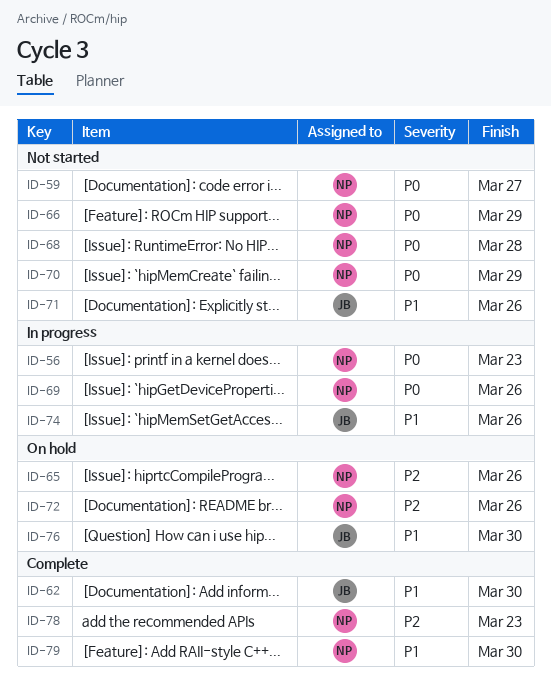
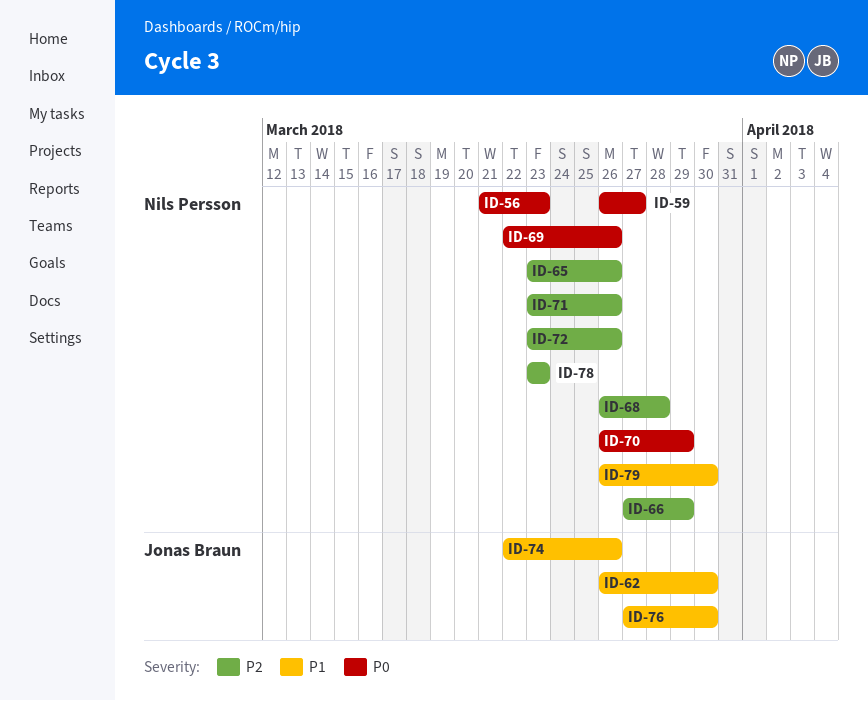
ID-66, priority: P0 -> P2
ID-68, priority: P0 -> P2
ID-71, owner: Jonas Braun -> Nils Persson
ID-71, priority: P1 -> P2

